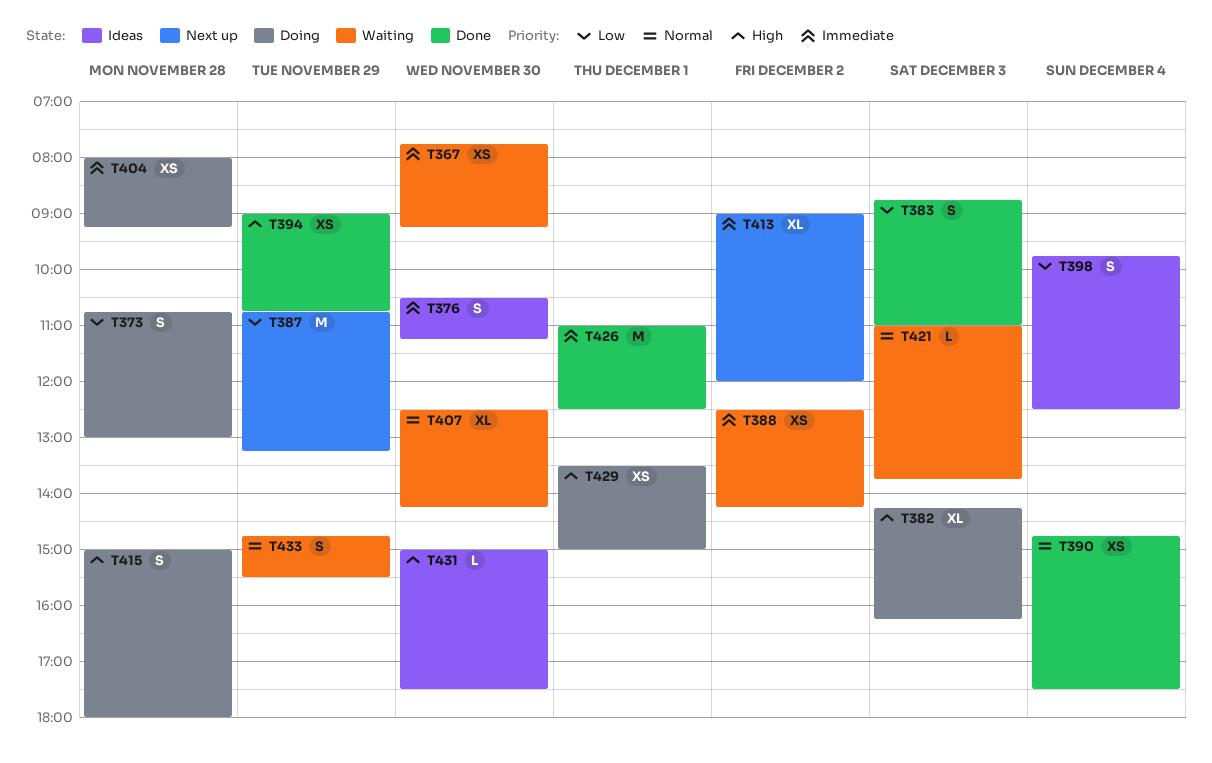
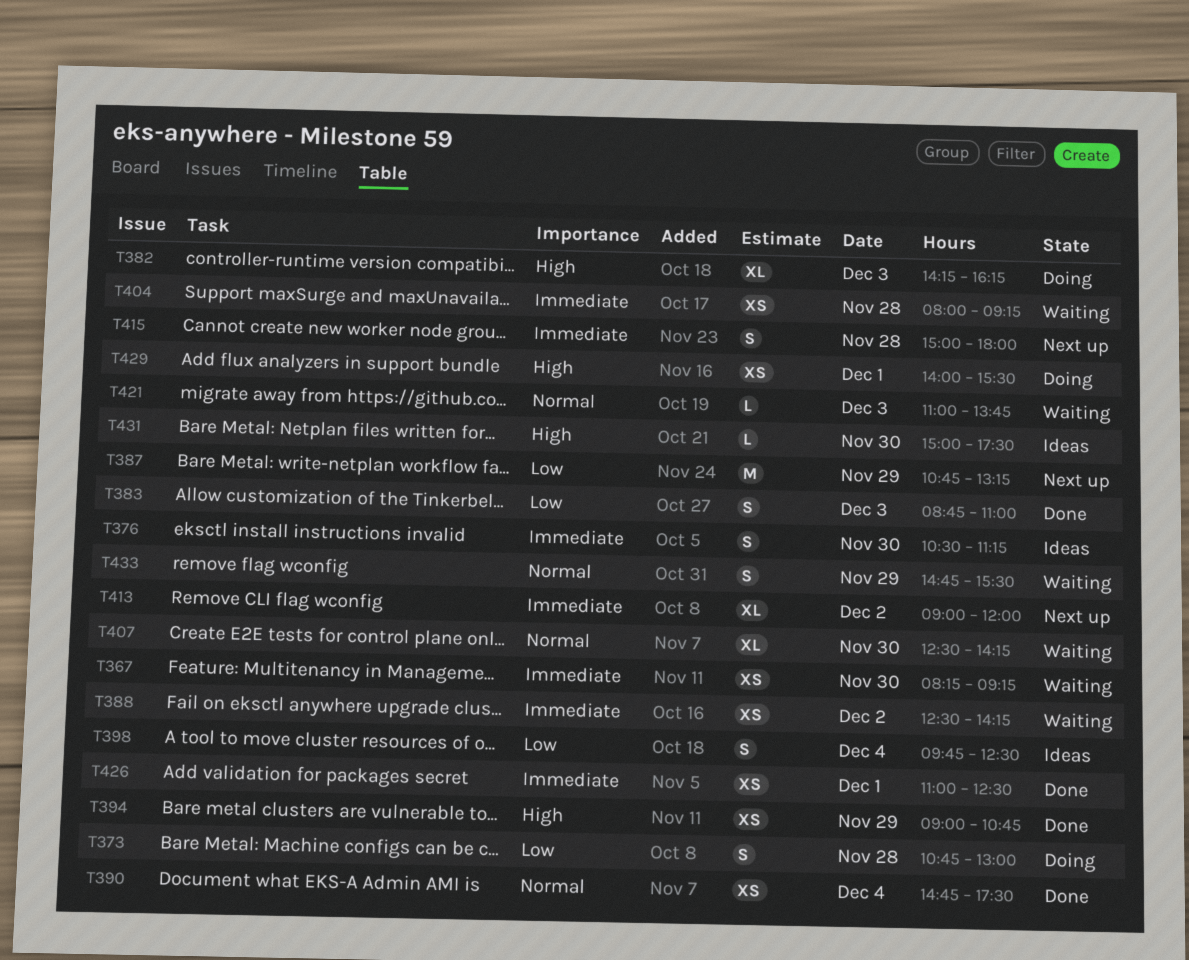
T367, begins: 07:45 -> 08:15
T404, status: Doing -> Waiting
T415, status: Doing -> Next up
T415, priority: High -> Immediate
T426, estimate: M -> XS
T429, begins: 13:30 -> 14:00
T429, ends: 15:00 -> 15:30

